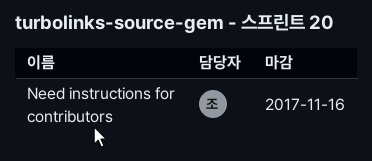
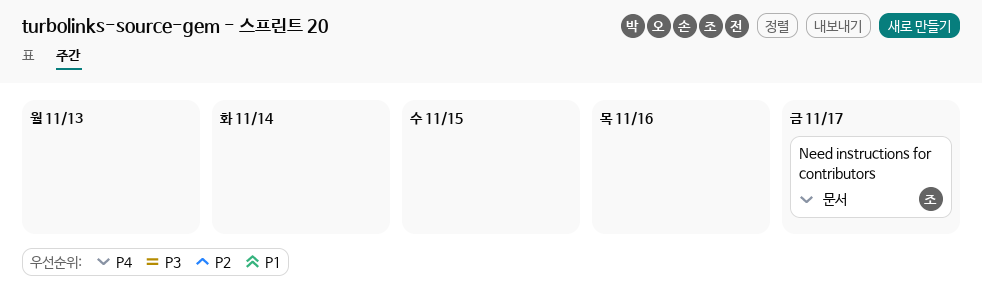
Need instructions for contributors, due: Nov 16 -> Nov 17

